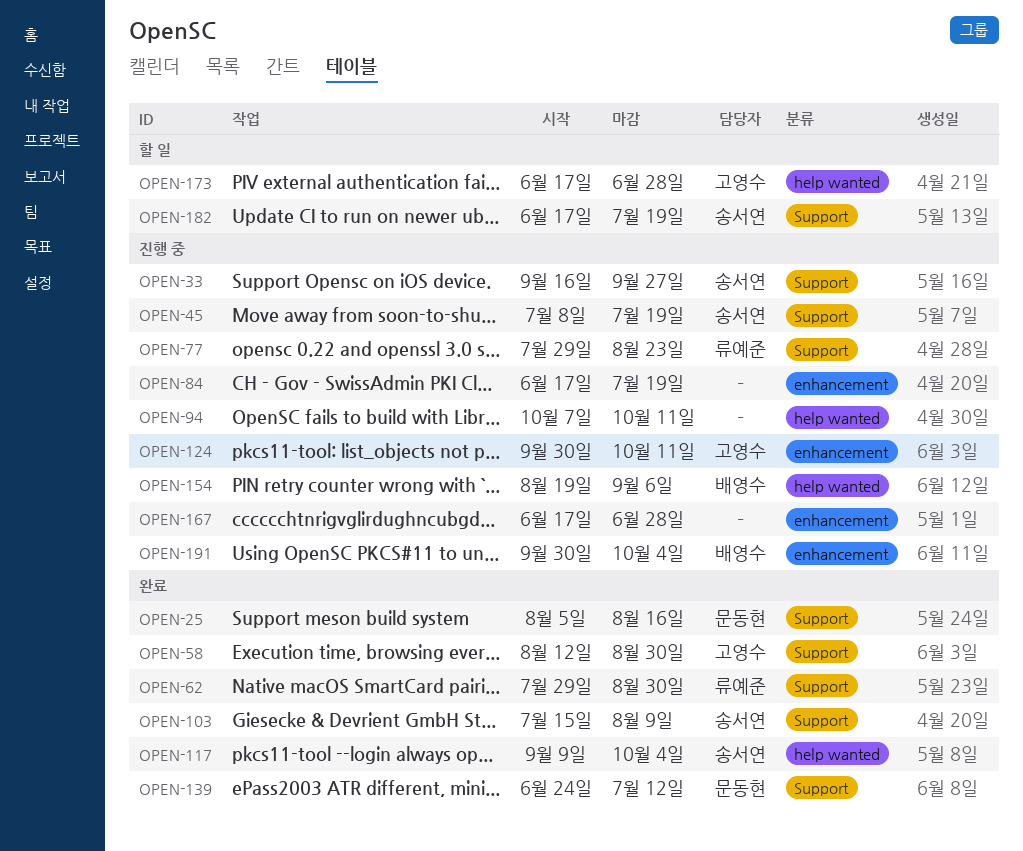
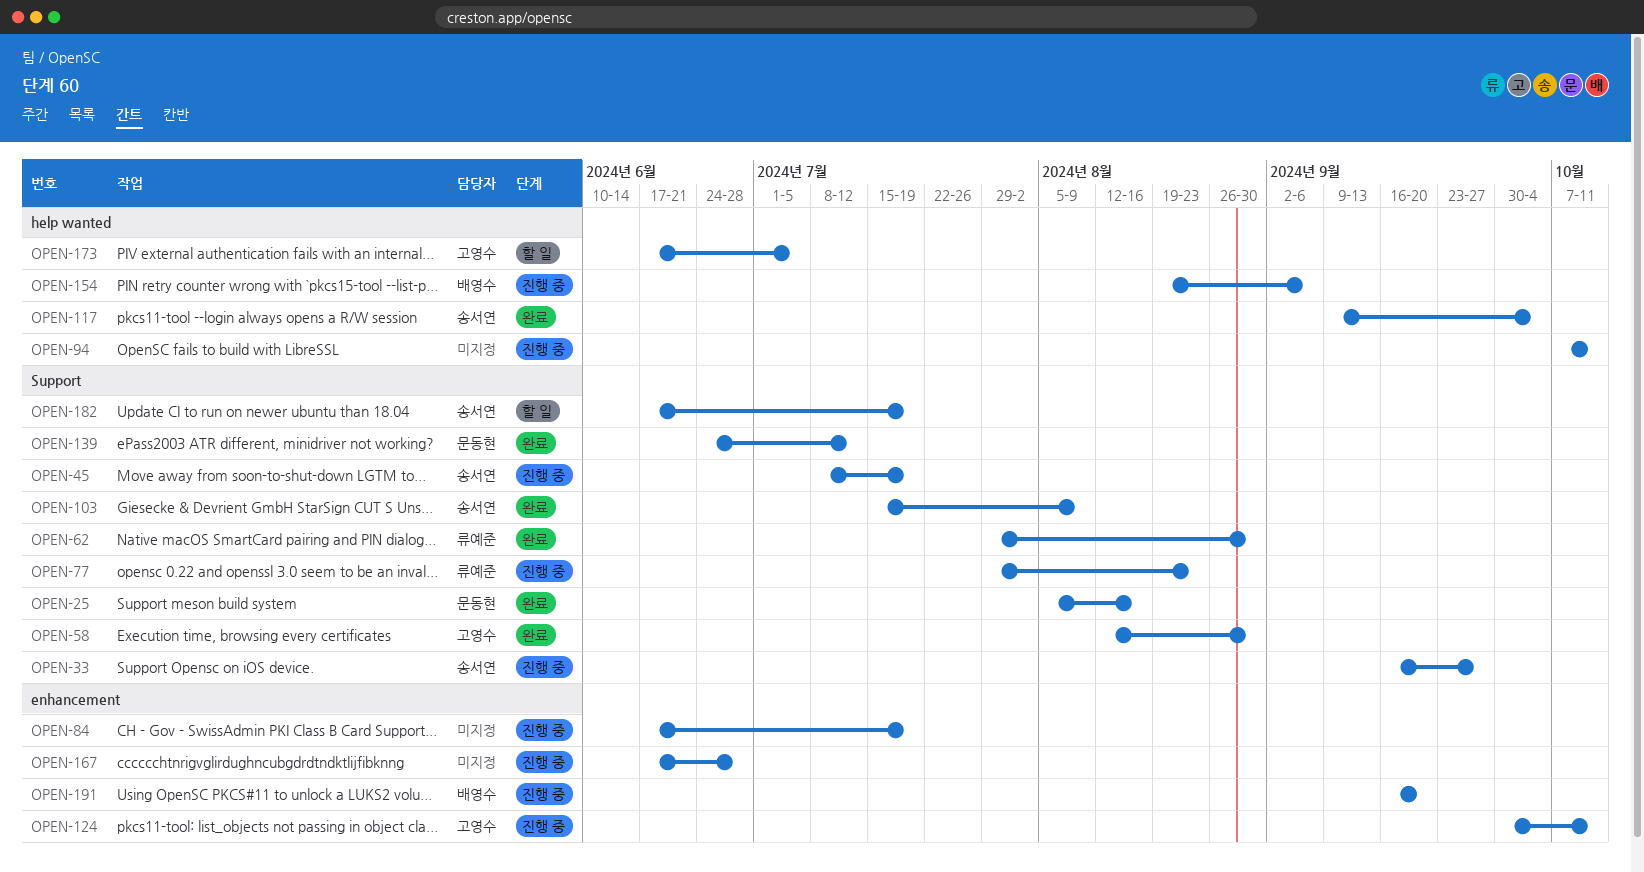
OPEN-173, due: Jun 28 -> Jul 5
OPEN-191, start: Sep 30 -> Sep 16
OPEN-191, due: Oct 4 -> Sep 20

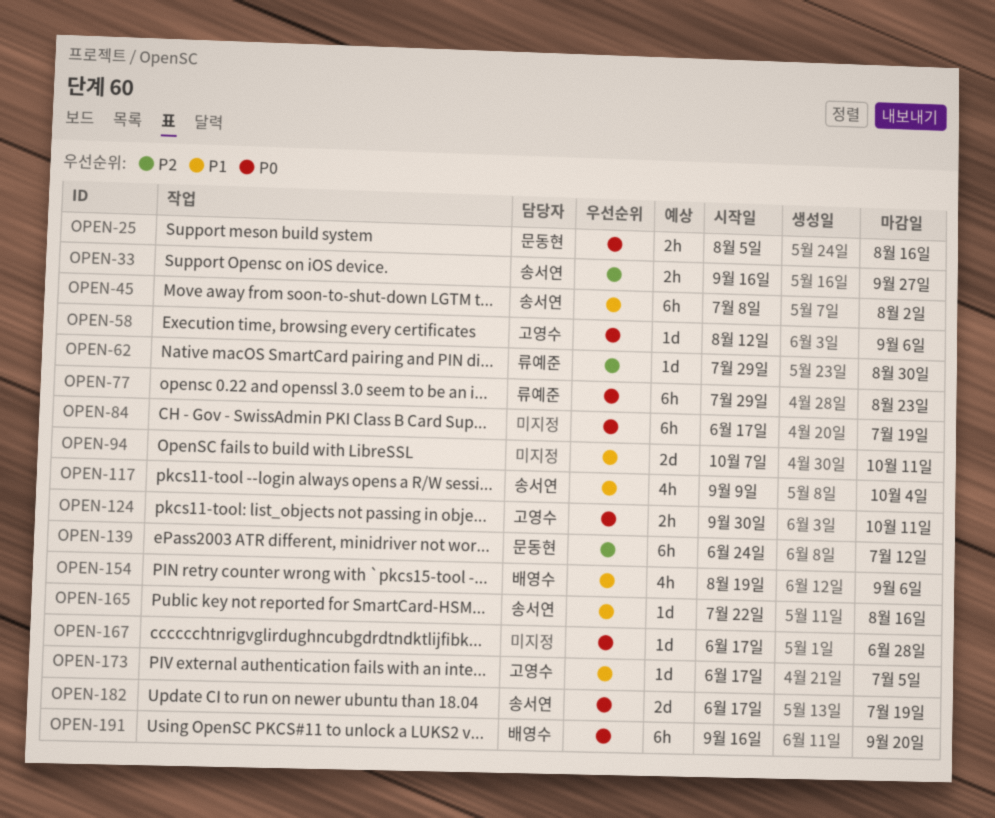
OPEN-45, due: Jul 19 -> Aug 2
OPEN-58, due: Aug 30 -> Sep 6
OPEN-103: present -> none
OPEN-165: none -> present

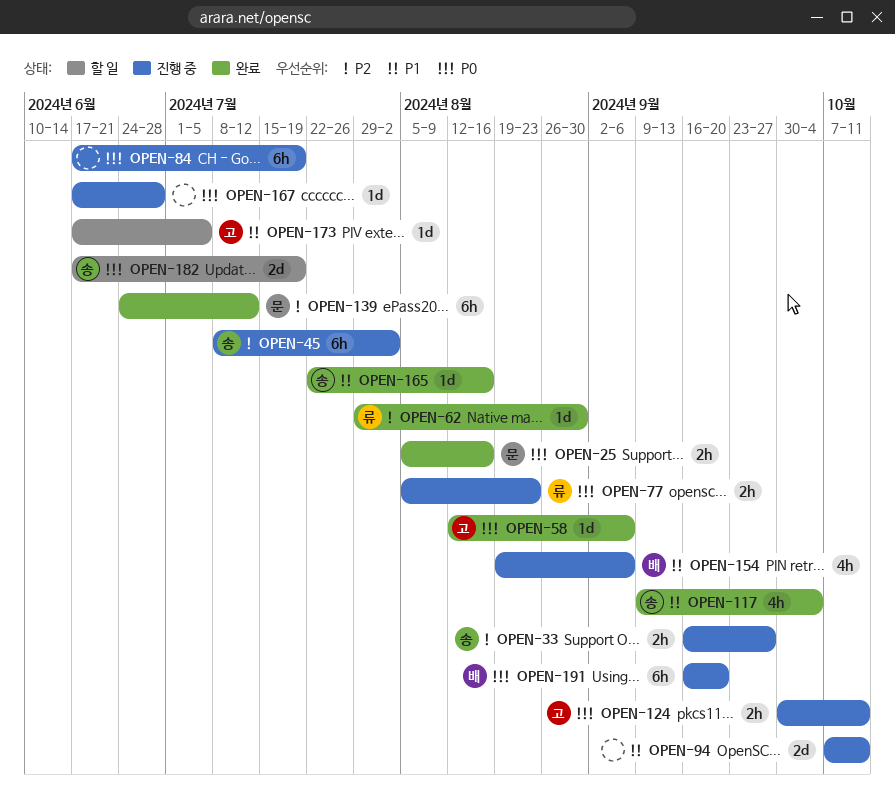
OPEN-45, priority: P1 -> P2
OPEN-77, estimate: 6h -> 2h
OPEN-77, start: Jul 29 -> Aug 5

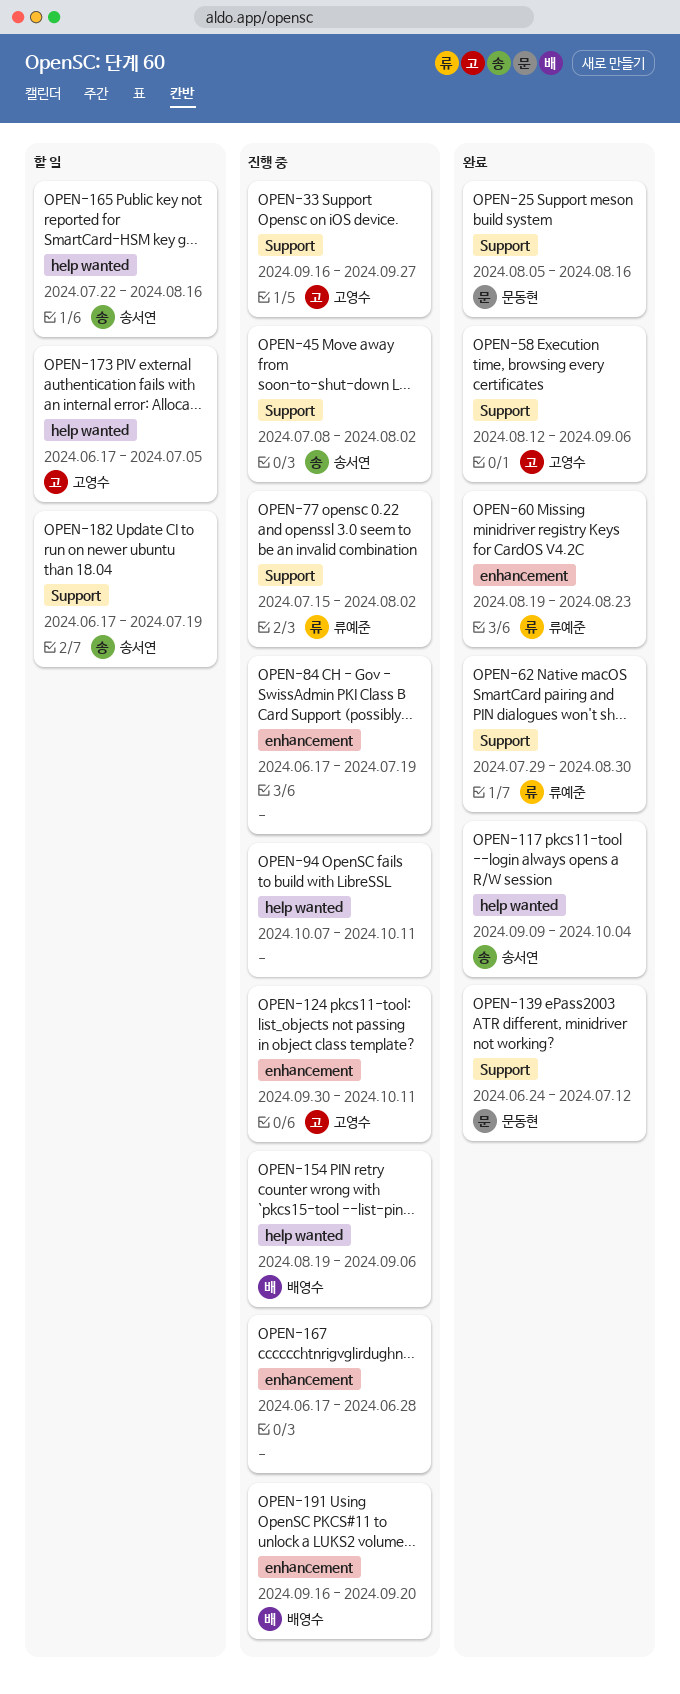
OPEN-33, owner: 송서연 -> 고영수
OPEN-60: none -> present
OPEN-77, start: Aug 5 -> Jul 15
OPEN-77, due: Aug 23 -> Aug 2
OPEN-165, status: 완료 -> 할 일

